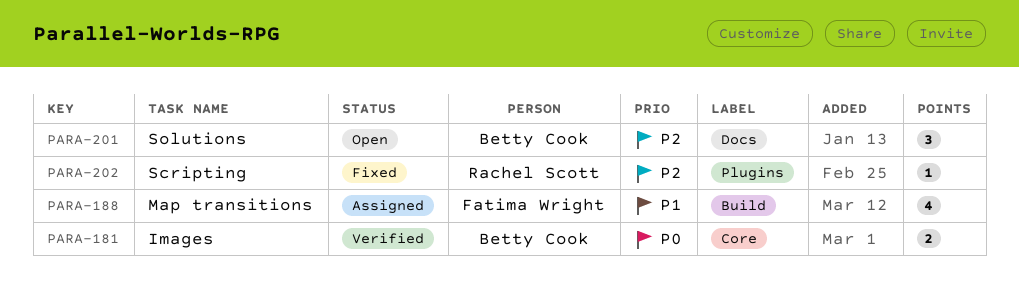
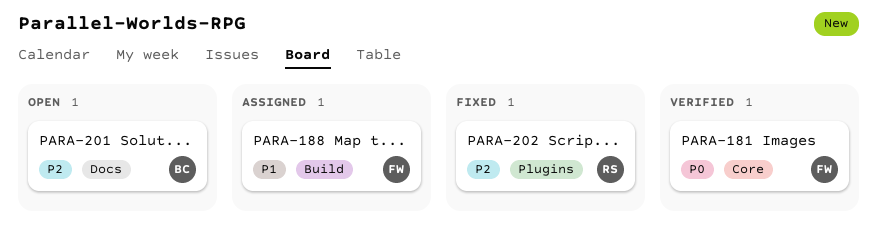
PARA-181, owner: Betty Cook -> Fatima Wright

